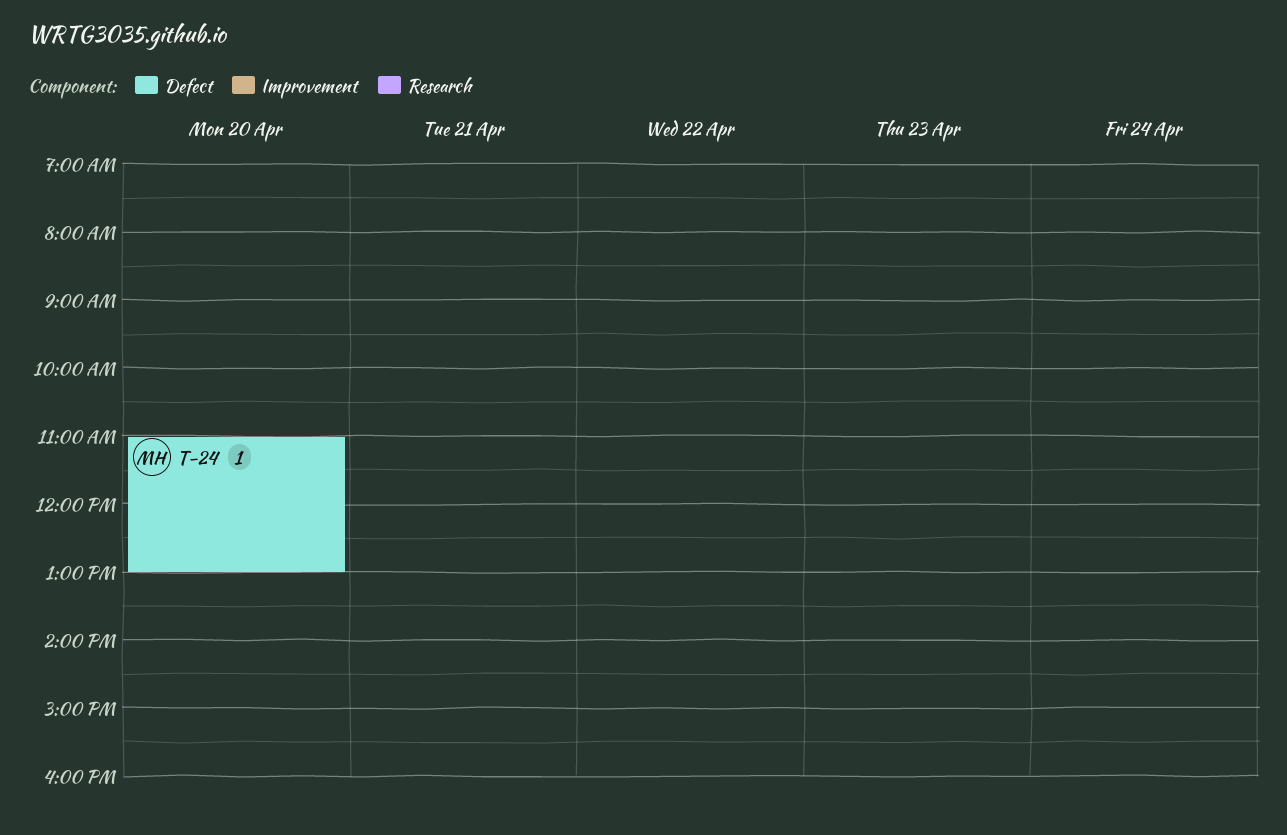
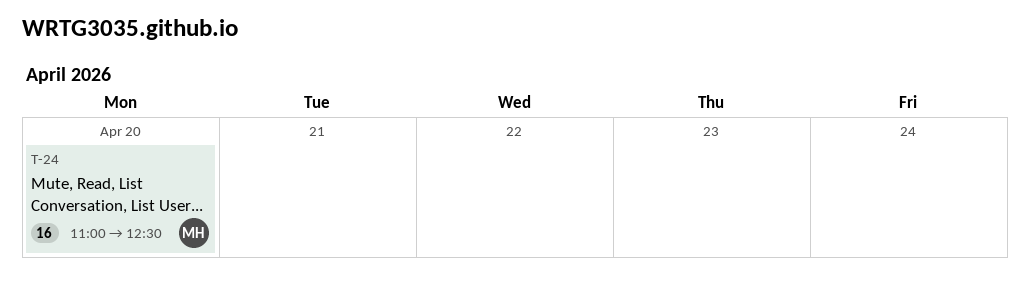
T-24, estimate: 1 -> 16
T-24, ends: 13:00 -> 12:30

